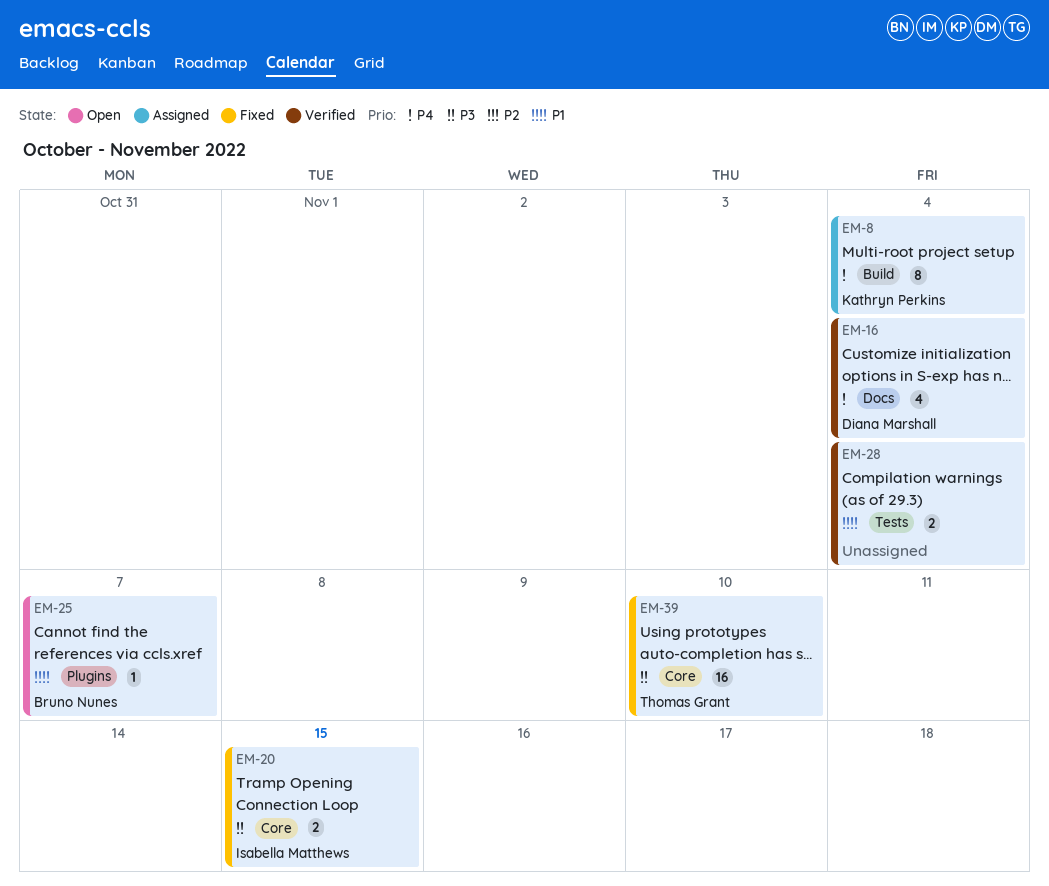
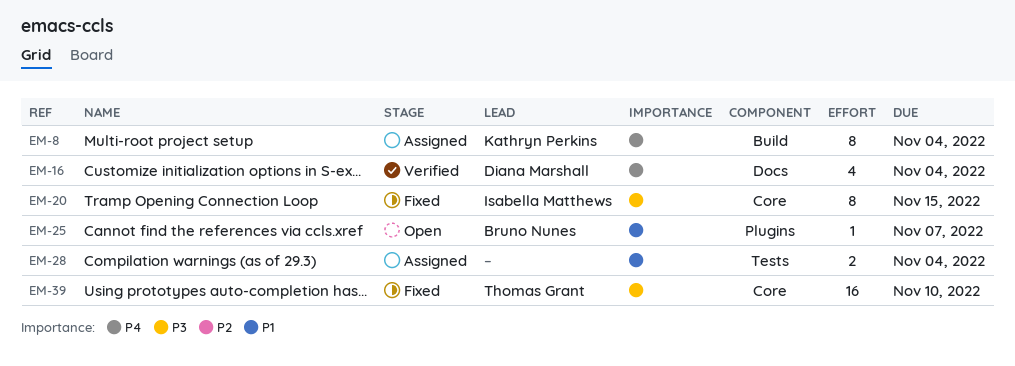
EM-20, estimate: 2 -> 8
EM-28, status: Verified -> Assigned

